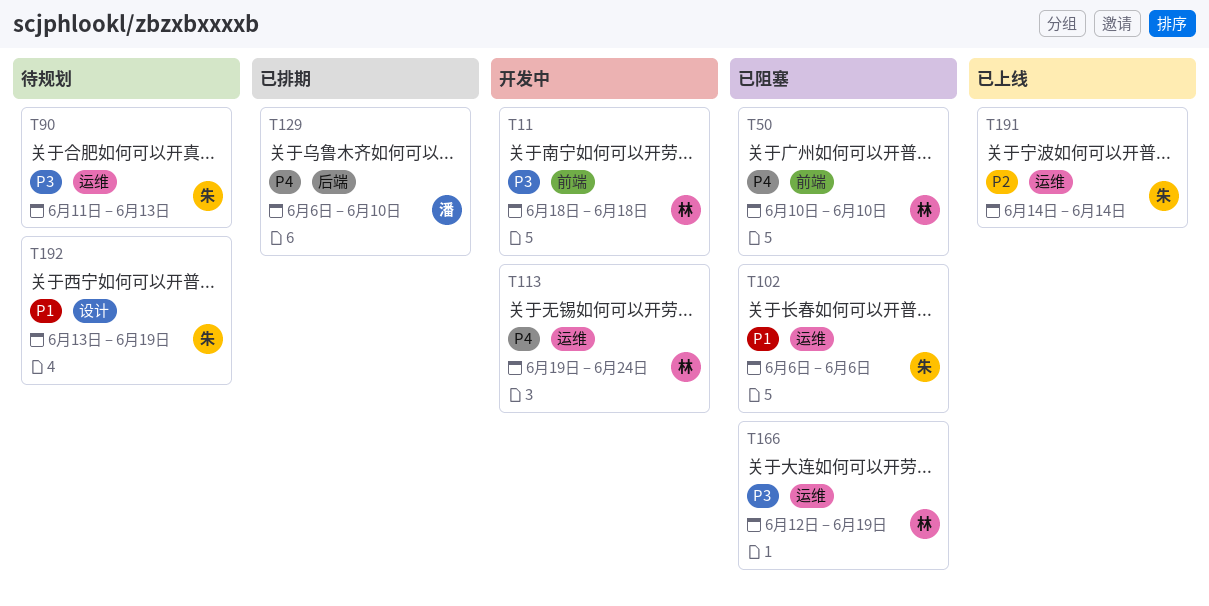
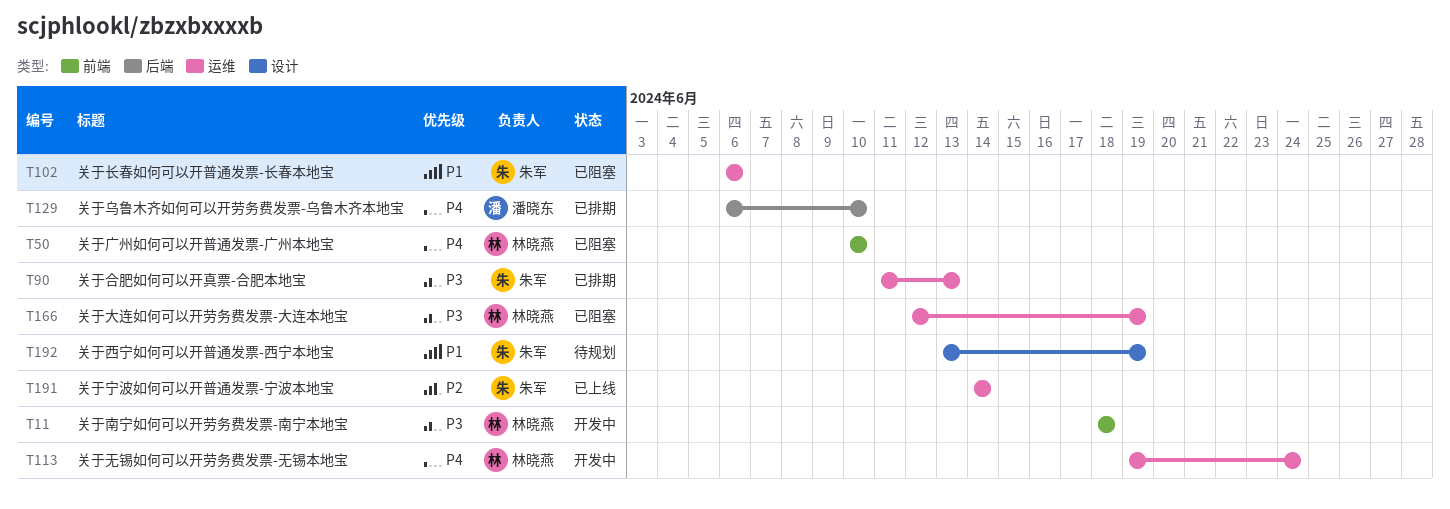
T90, status: 待规划 -> 已排期

